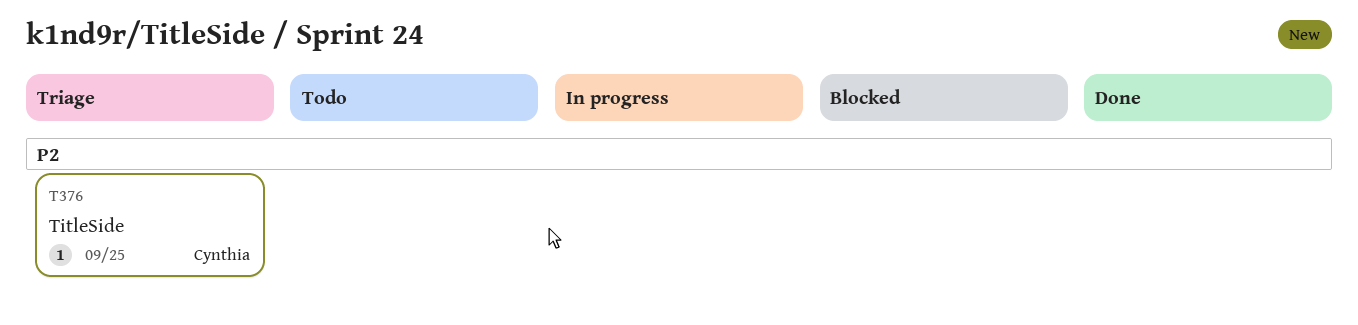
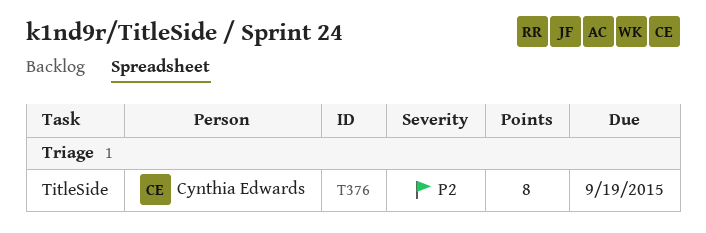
T376, estimate: 1 -> 8
T376, due: Sep 25 -> Sep 19

